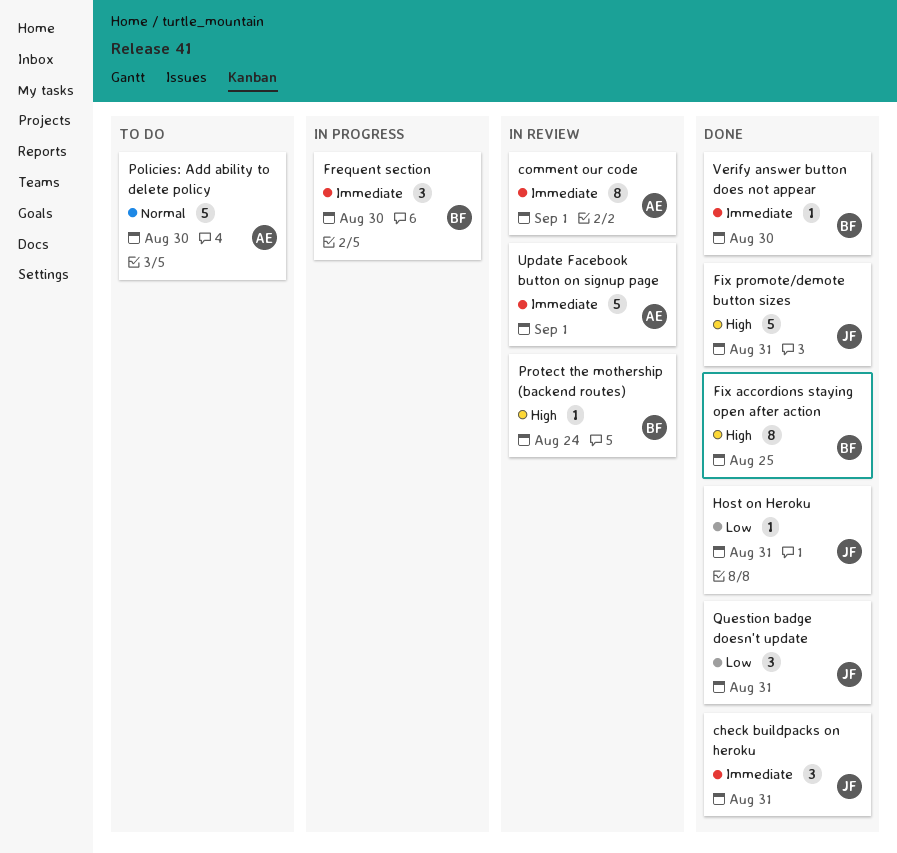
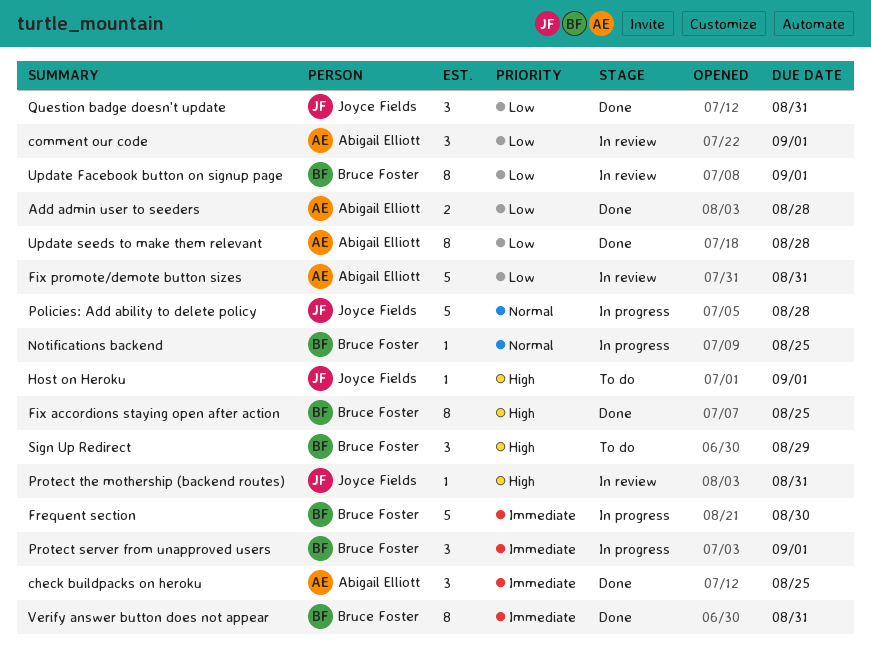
Add admin user to seeders: none -> present
check buildpacks on heroku, owner: Joyce Fields -> Abigail Elliott
check buildpacks on heroku, due: Aug 31 -> Aug 25
comment our code, priority: Immediate -> Low
comment our code, estimate: 8 -> 3
Fix promote/demote button sizes, status: Done -> In review
Fix promote/demote button sizes, owner: Joyce Fields -> Abigail Elliott
Fix promote/demote button sizes, priority: High -> Low
Frequent section, estimate: 3 -> 5
Host on Heroku, status: Done -> To do
Host on Heroku, priority: Low -> High
Host on Heroku, due: Aug 31 -> Sep 1
Notifications backend: none -> present
Policies: Add ability to delete policy, status: To do -> In progress
Policies: Add ability to delete policy, owner: Abigail Elliott -> Joyce Fields
Policies: Add ability to delete policy, due: Aug 30 -> Aug 28
Protect server from unapproved users: none -> present
Protect the mothership (backend routes), owner: Bruce Foster -> Joyce Fields
Protect the mothership (backend routes), due: Aug 24 -> Aug 31
Sign Up Redirect: none -> present
Update Facebook button on signup page, owner: Abigail Elliott -> Bruce Foster
Update Facebook button on signup page, priority: Immediate -> Low
Update Facebook button on signup page, estimate: 5 -> 8
Update seeds to make them relevant: none -> present
Verify answer button does not appear, estimate: 1 -> 8
Verify answer button does not appear, due: Aug 30 -> Aug 31

